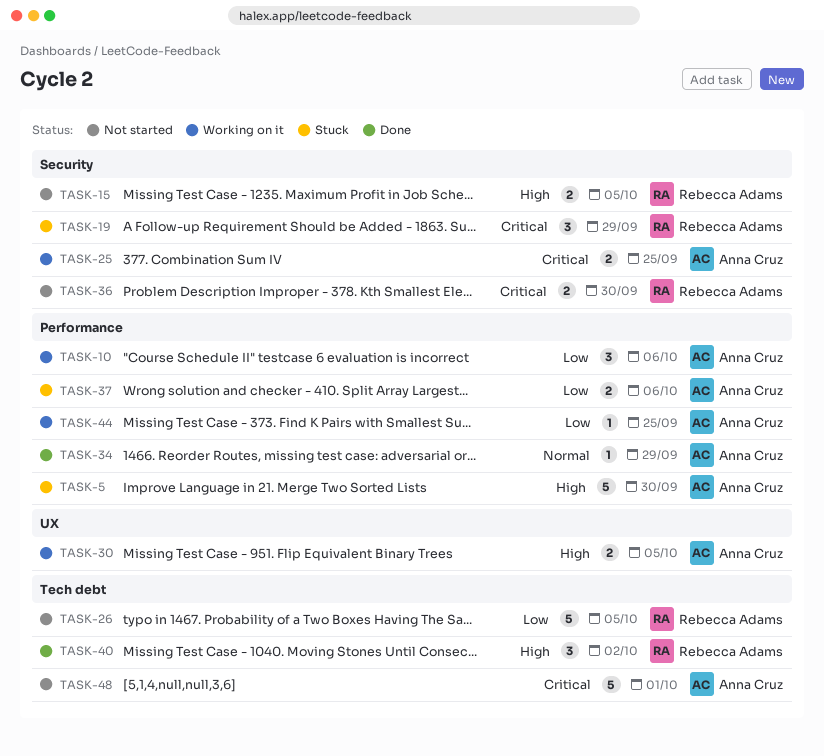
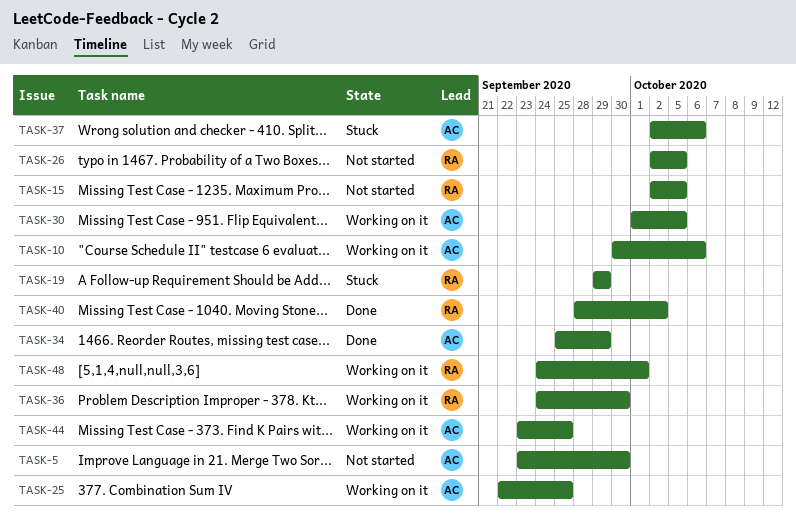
TASK-5, status: Stuck -> Not started
TASK-36, status: Not started -> Working on it
TASK-48, status: Not started -> Working on it
TASK-48, owner: Anna Cruz -> Rebecca Adams

